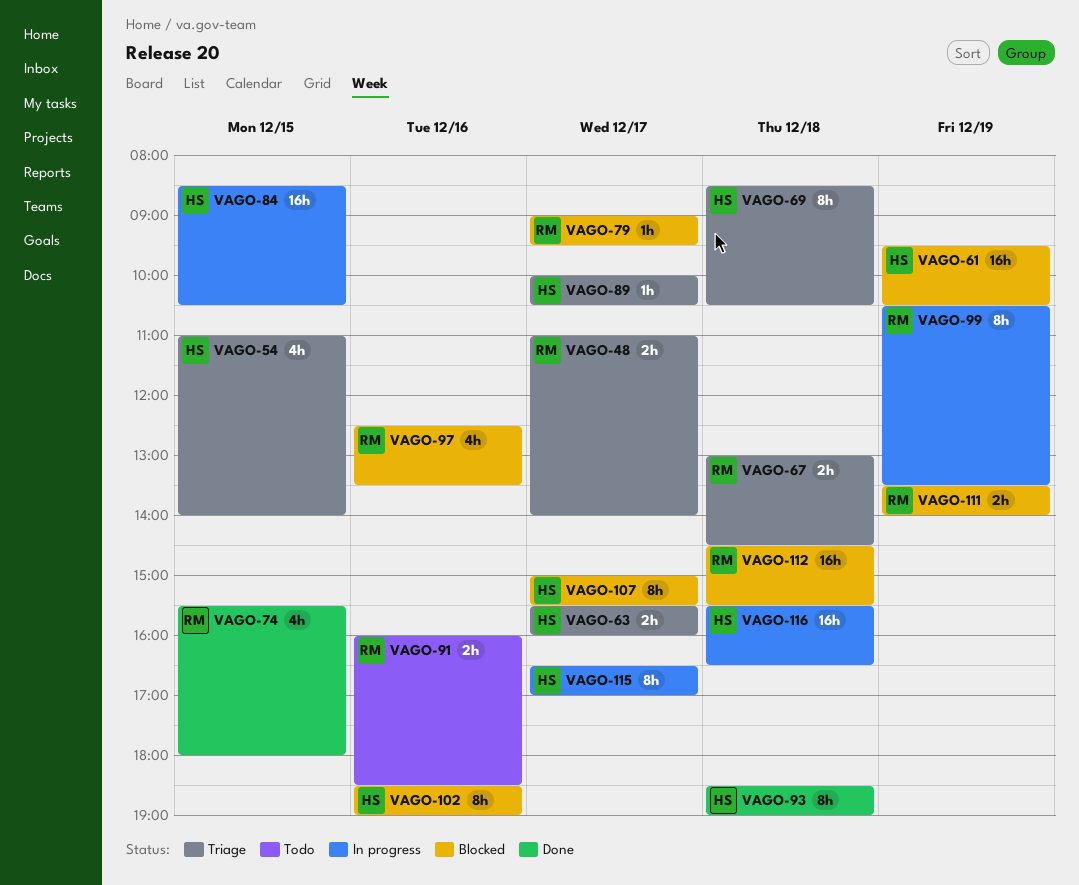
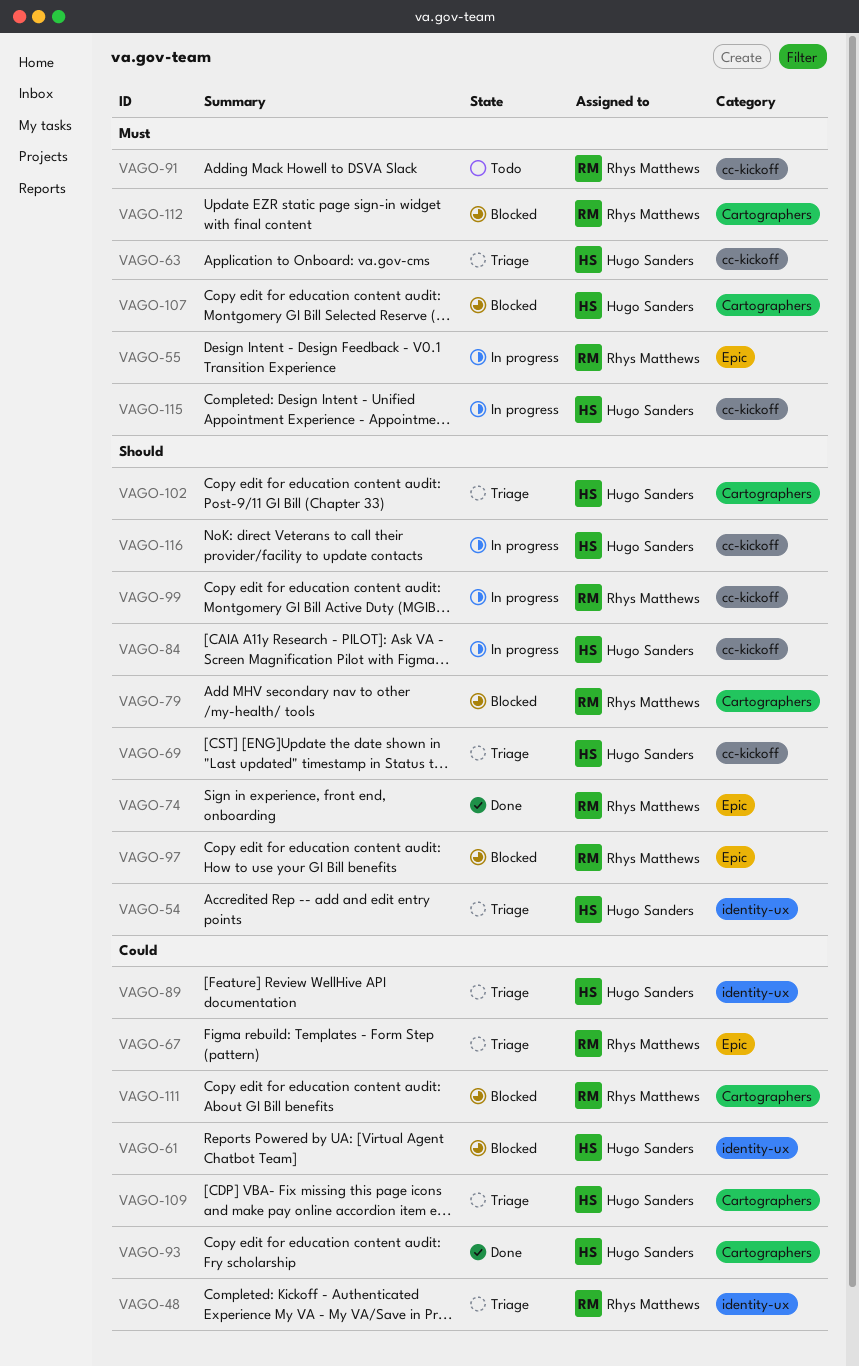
VAGO-55: none -> present
VAGO-102, status: Blocked -> Triage
VAGO-109: none -> present

